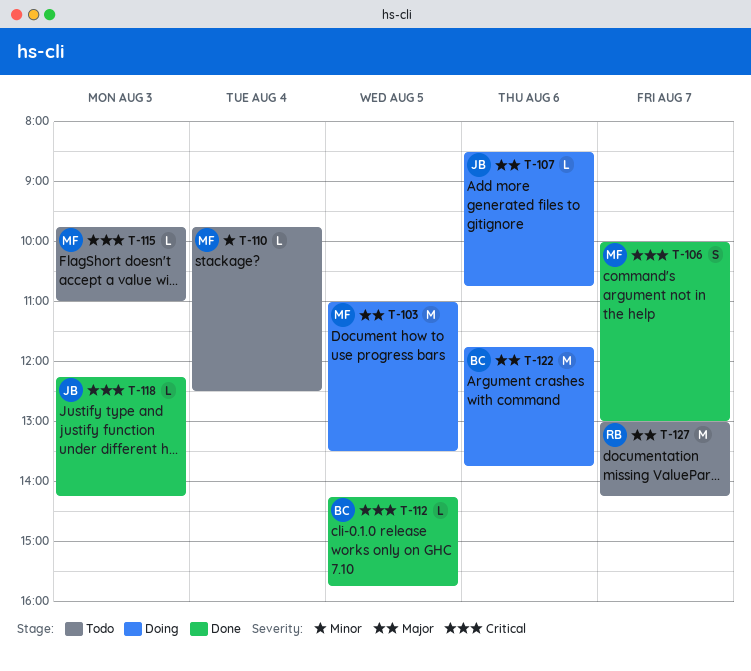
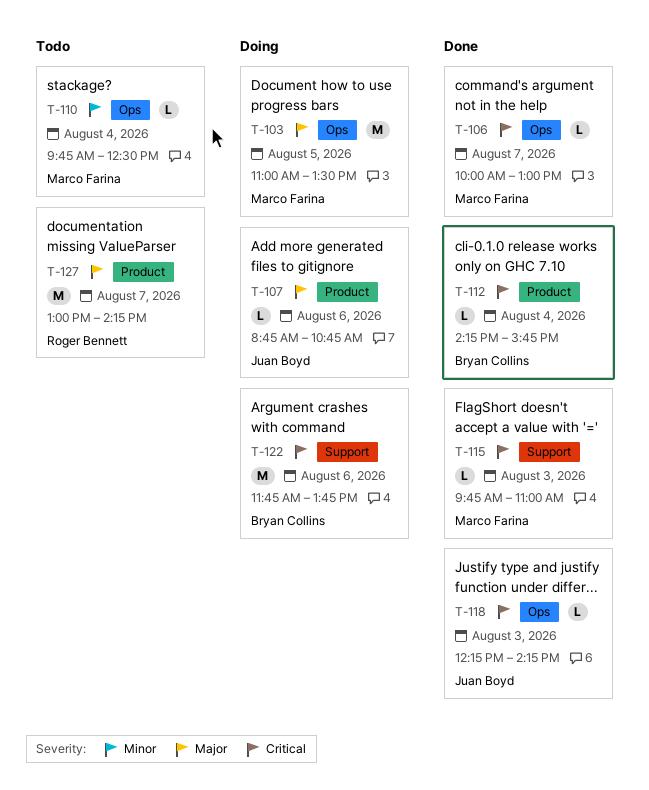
T-106, estimate: S -> L
T-107, begins: 08:30 -> 08:45
T-112, day: Aug 5 -> Aug 4
T-115, status: Todo -> Done
T-122, priority: Major -> Critical

